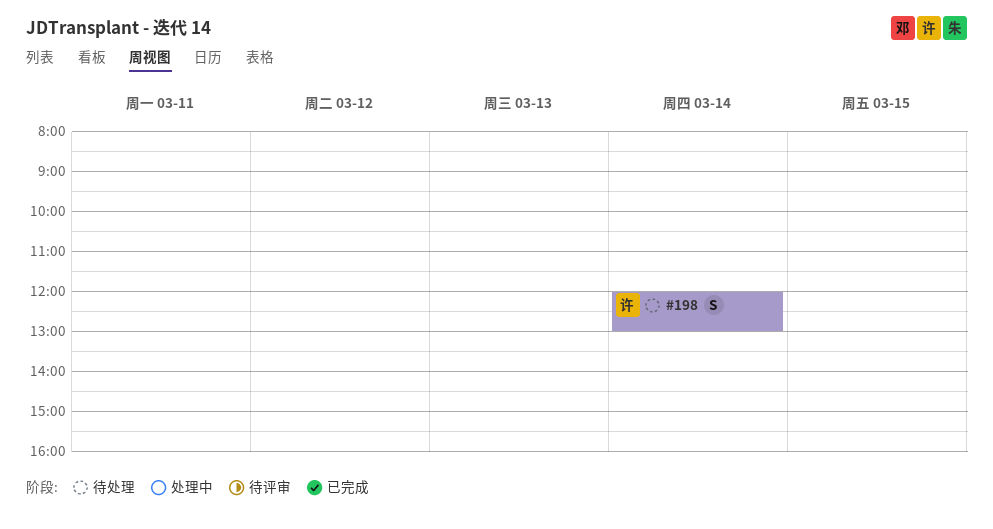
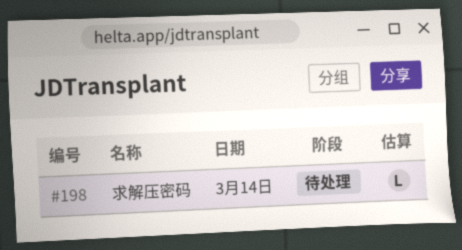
#198, estimate: S -> L

